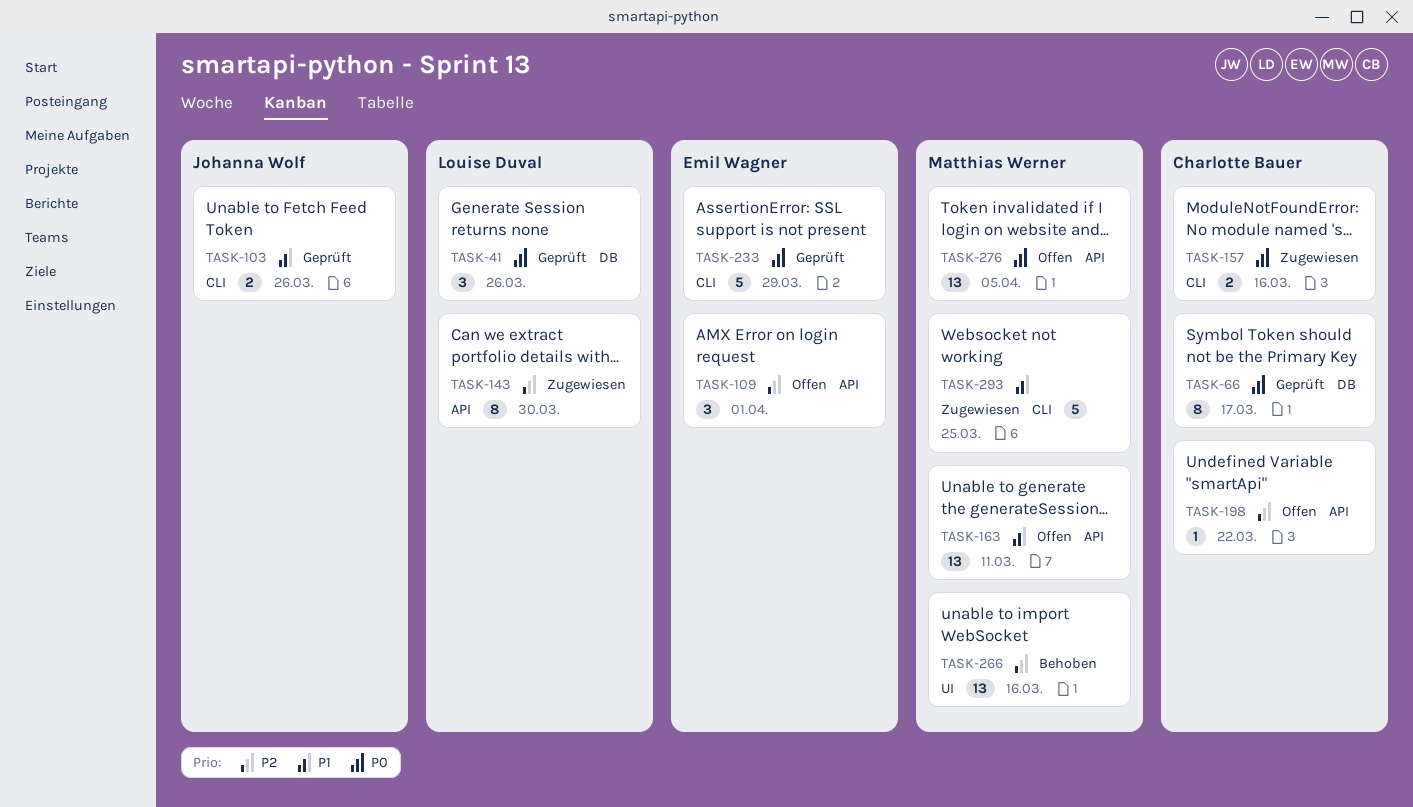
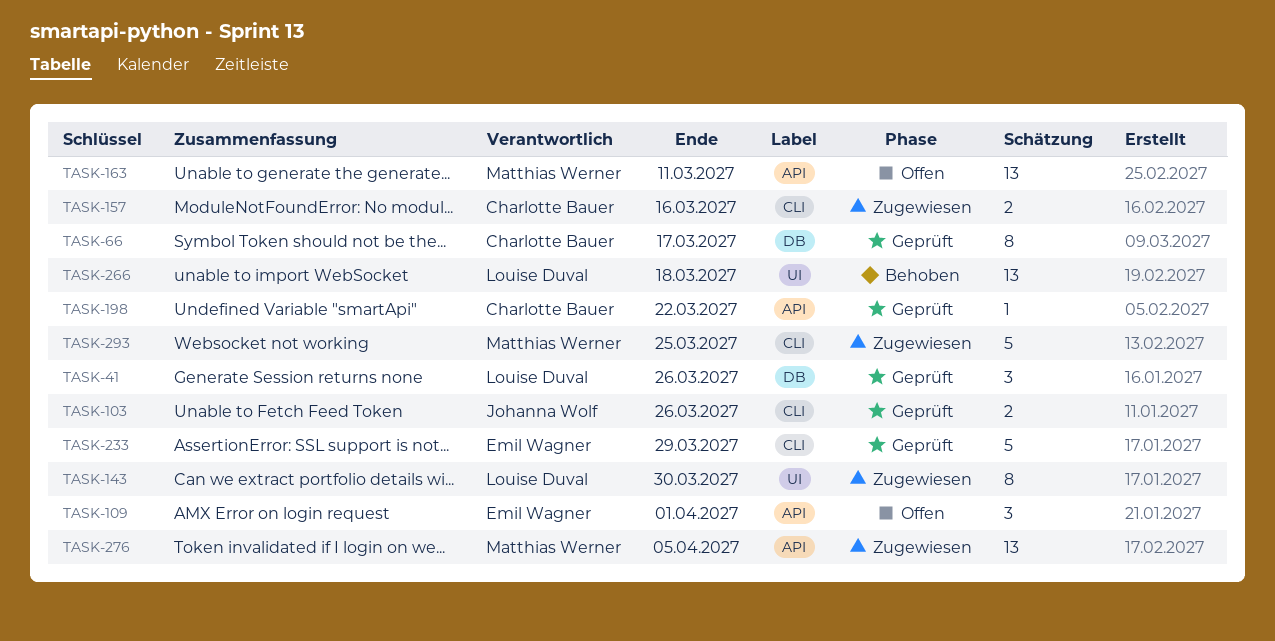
TASK-143, label: API -> UI
TASK-198, status: Offen -> Geprüft
TASK-266, owner: Matthias Werner -> Louise Duval
TASK-266, due: Mar 16 -> Mar 18
TASK-276, status: Offen -> Zugewiesen

